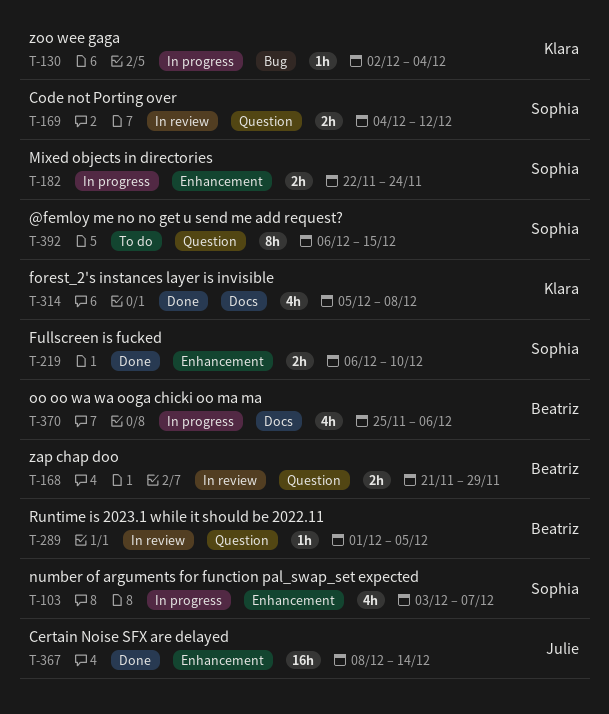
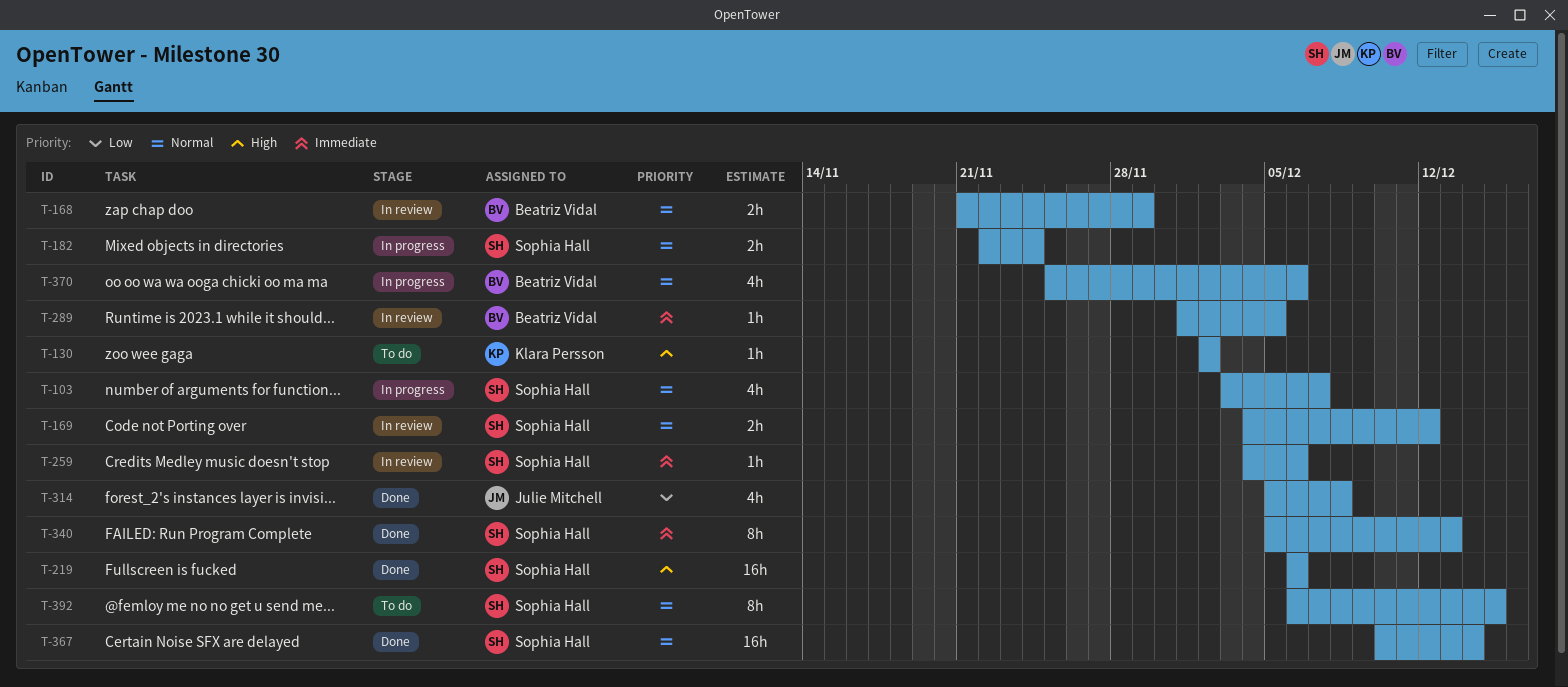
T-130, status: In progress -> To do
T-130, due: Dec 4 -> Dec 2
T-219, estimate: 2h -> 16h
T-219, due: Dec 10 -> Dec 6
T-259: none -> present
T-314, owner: Klara Persson -> Julie Mitchell
T-340: none -> present
T-367, owner: Julie Mitchell -> Sophia Hall
T-367, start: Dec 8 -> Dec 10

